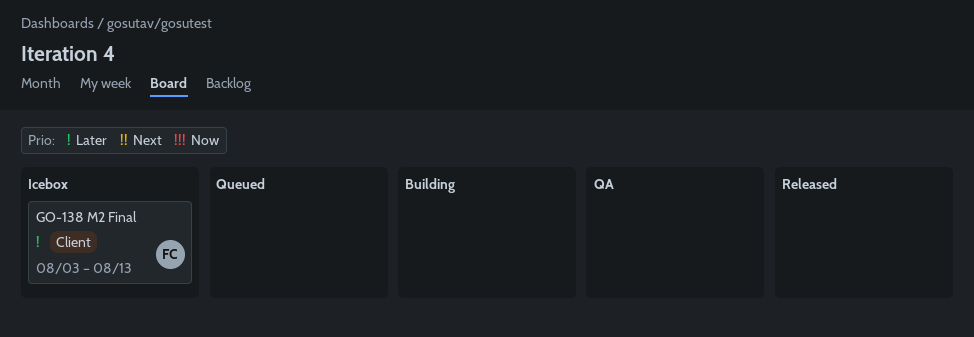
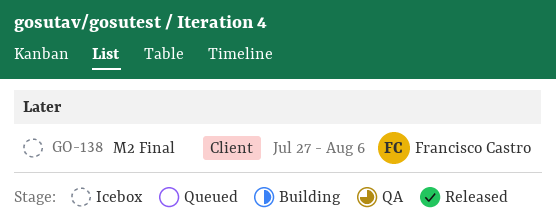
GO-138, start: Aug 3 -> Jul 27
GO-138, due: Aug 13 -> Aug 6

